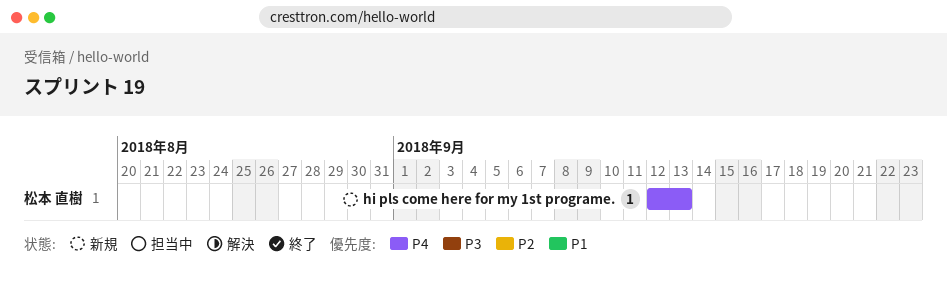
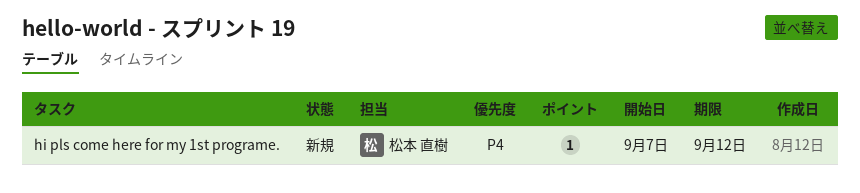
hi pls come here for my 1st programe., start: Sep 12 -> Sep 7
hi pls come here for my 1st programe., due: Sep 13 -> Sep 12

